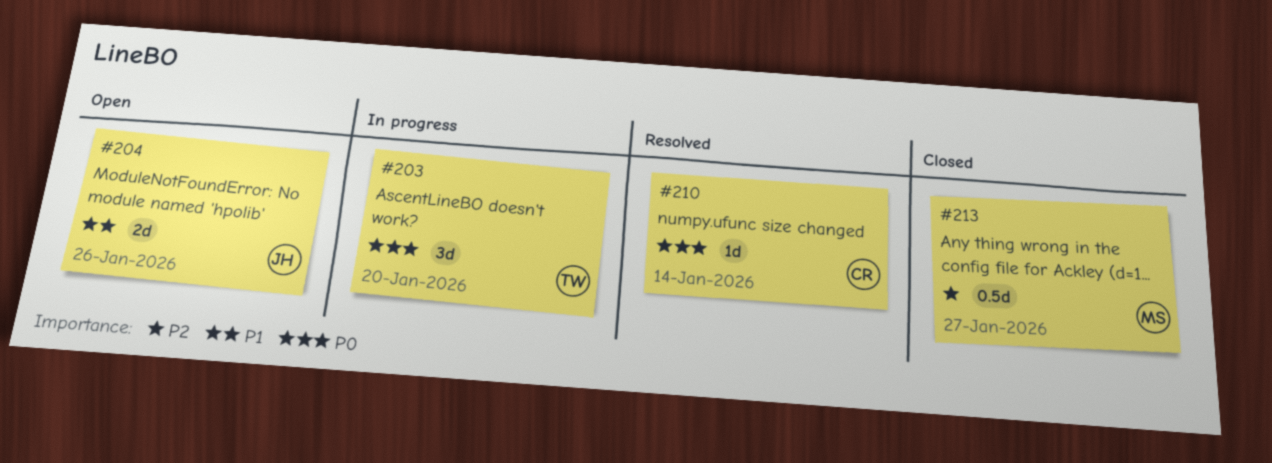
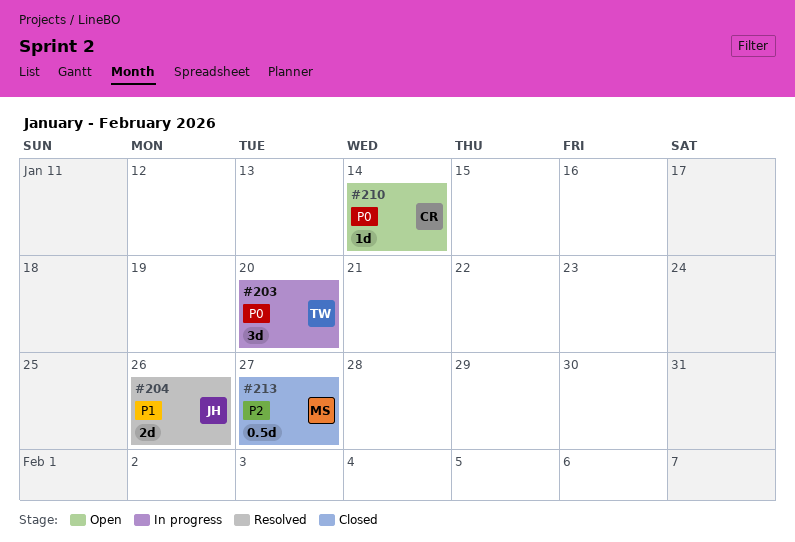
#204, status: Open -> Resolved
#210, status: Resolved -> Open

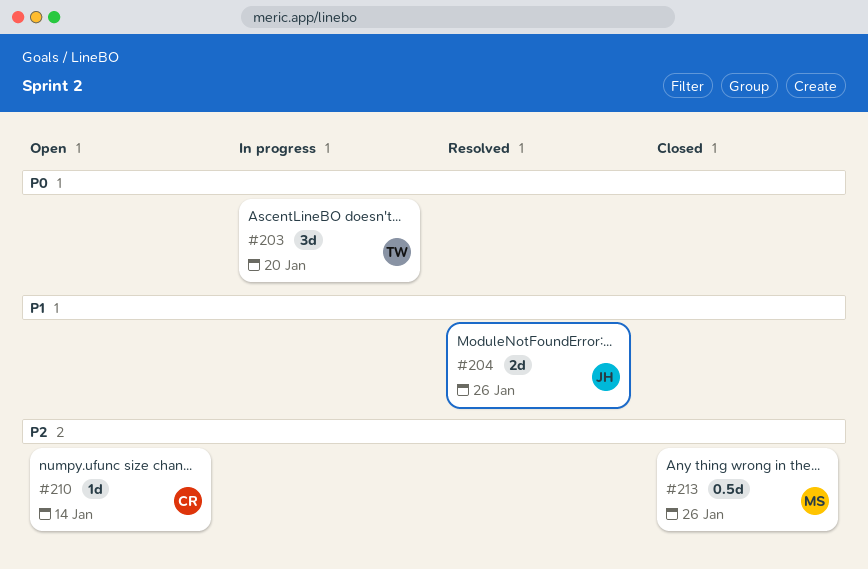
#210, priority: P0 -> P2
#213, due: Jan 27 -> Jan 26

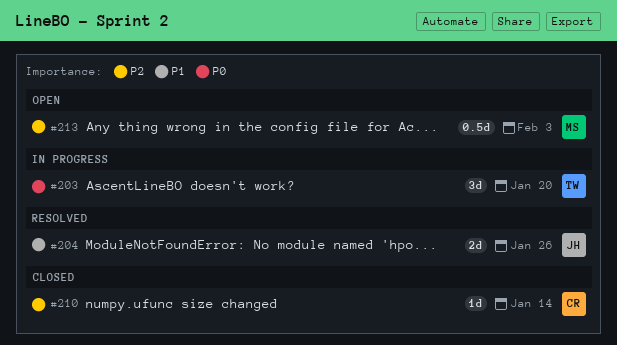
#210, status: Open -> Closed
#213, status: Closed -> Open
#213, due: Jan 26 -> Feb 3

